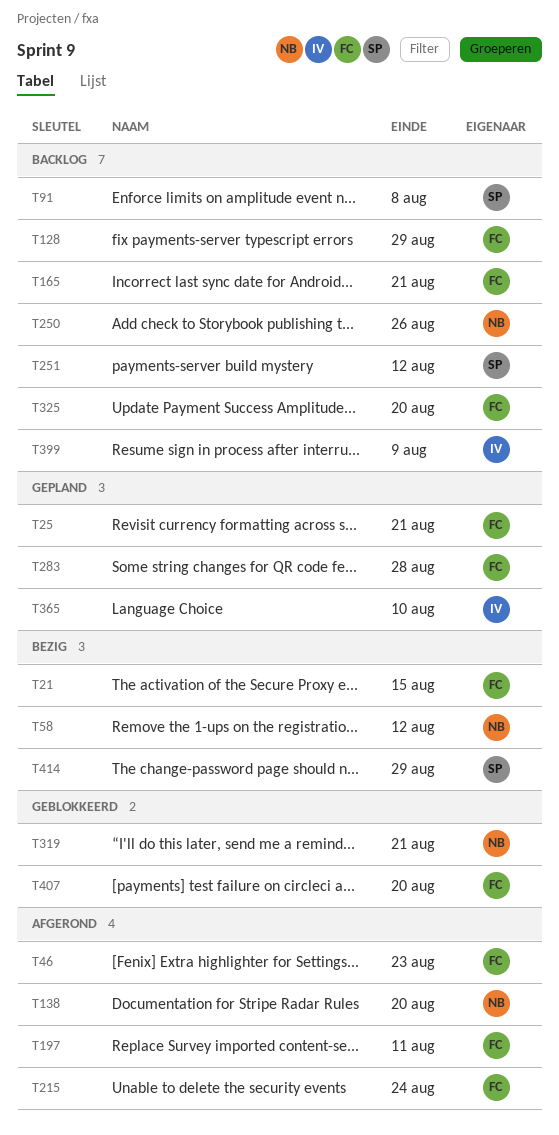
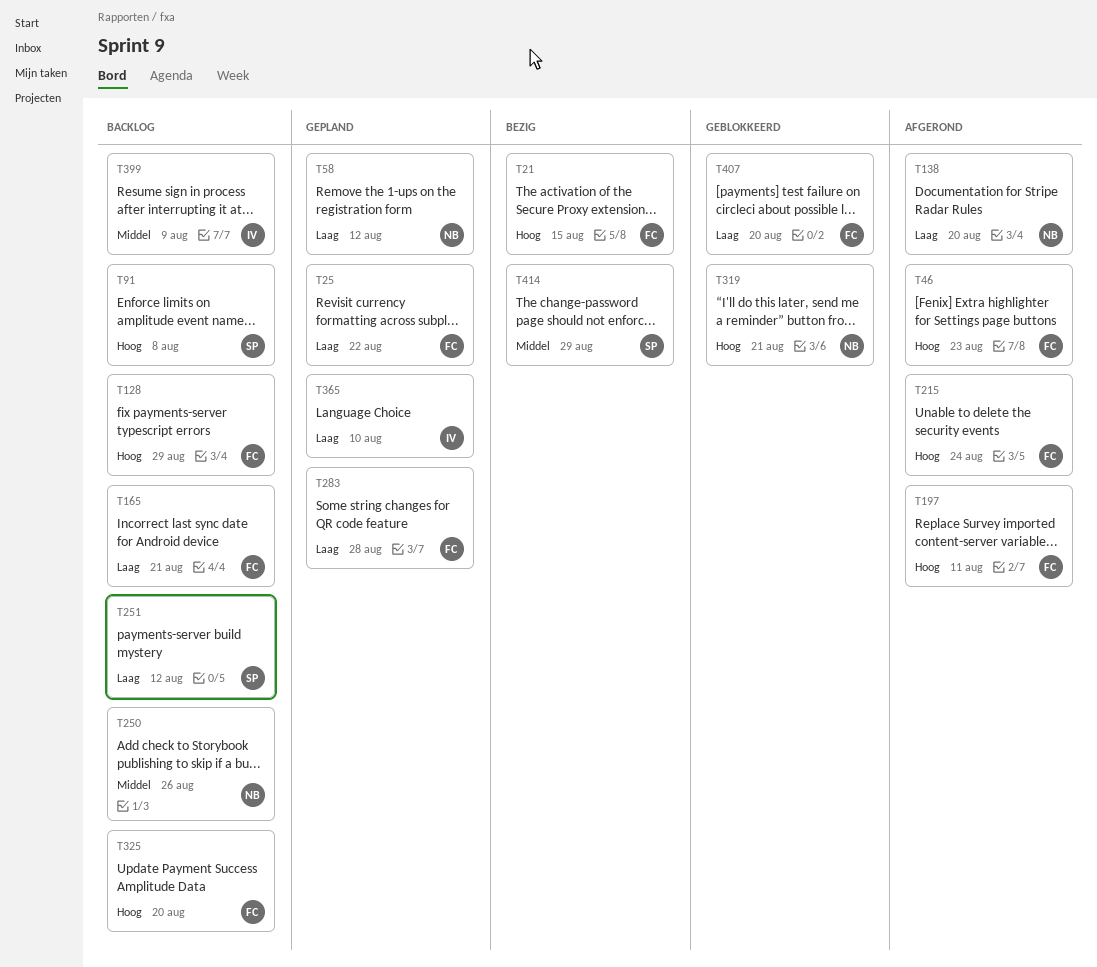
T25, due: Aug 21 -> Aug 22
T58, status: Bezig -> Gepland

